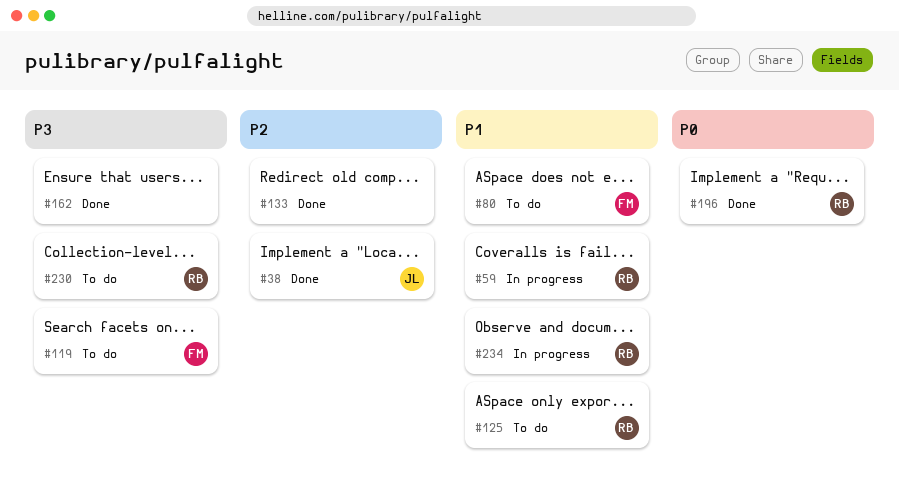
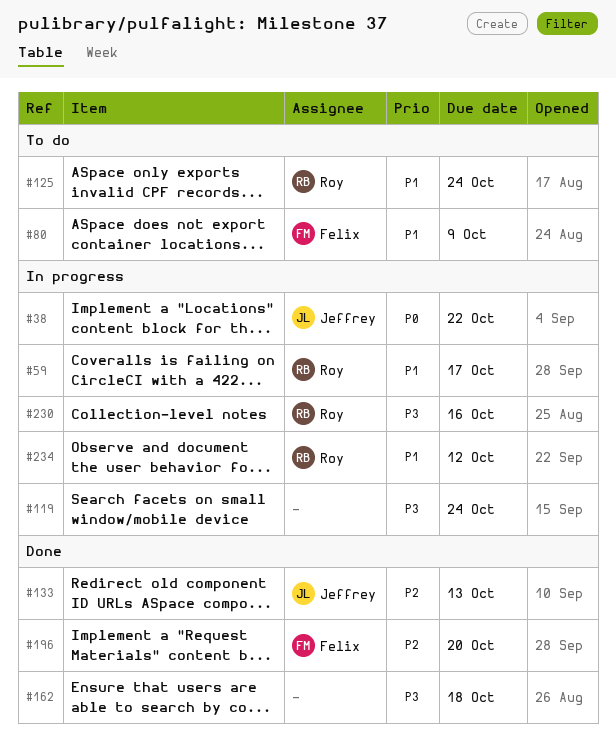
#38, status: Done -> In progress
#38, priority: P2 -> P0
#119, status: To do -> In progress
#119, owner: Felix -> none
#133, owner: none -> Jeffrey
#196, owner: Roy -> Felix
#196, priority: P0 -> P2
#230, status: To do -> In progress

